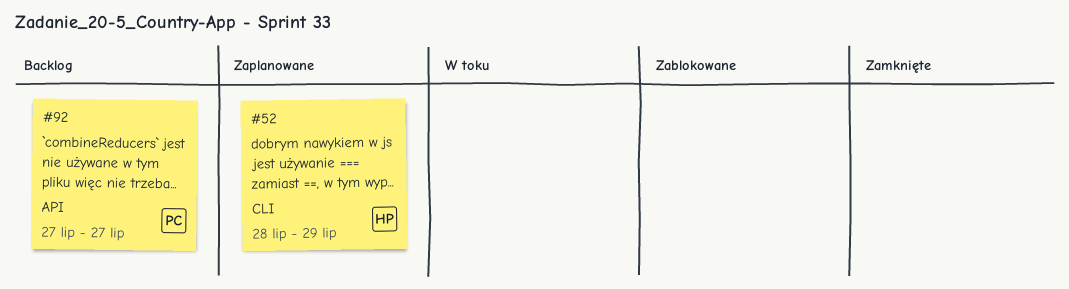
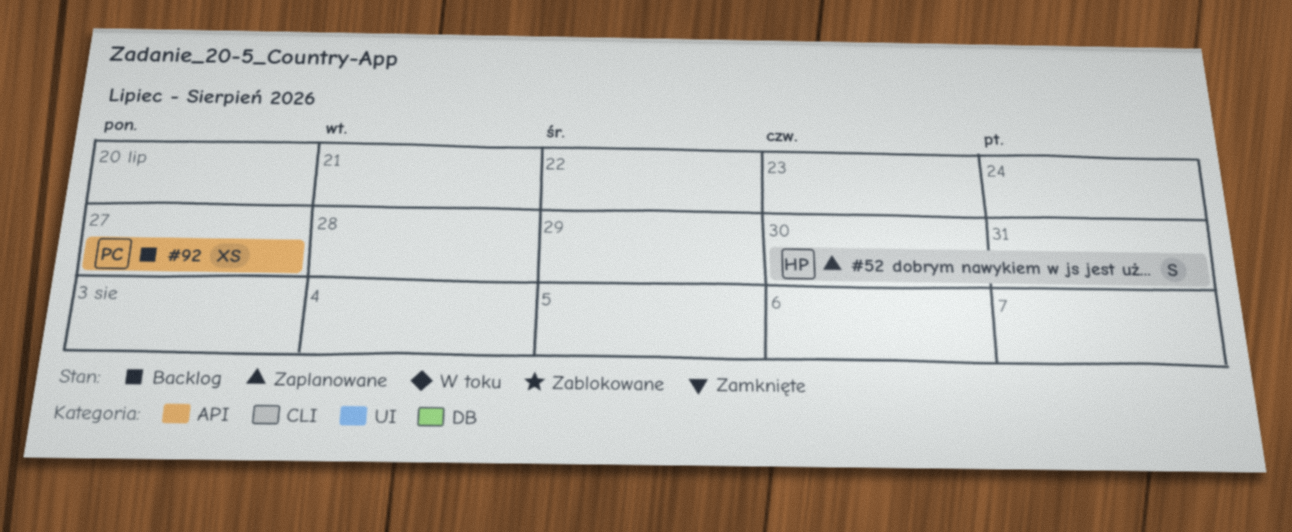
#52, start: Jul 28 -> Jul 30
#52, due: Jul 29 -> Jul 31

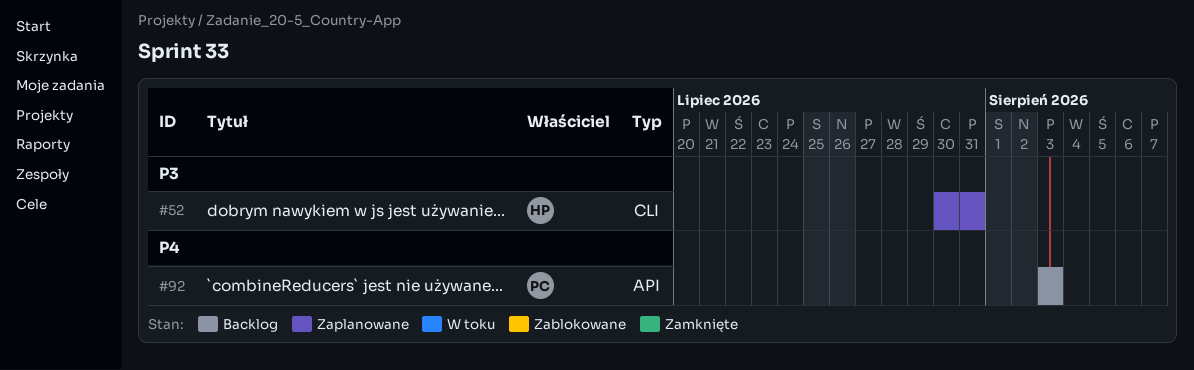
#92, start: Jul 27 -> Aug 3
#92, due: Jul 27 -> Aug 3

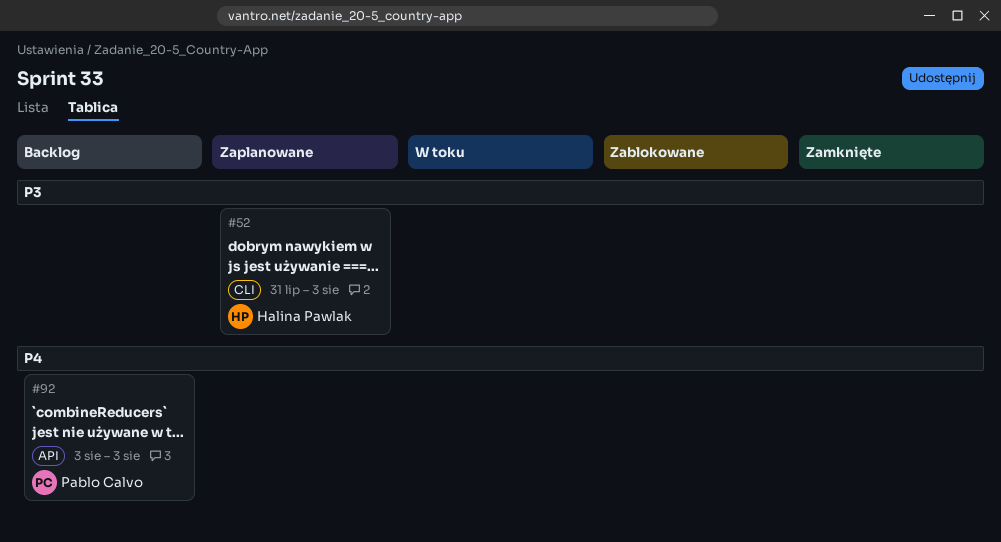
#52, start: Jul 30 -> Jul 31
#52, due: Jul 31 -> Aug 3

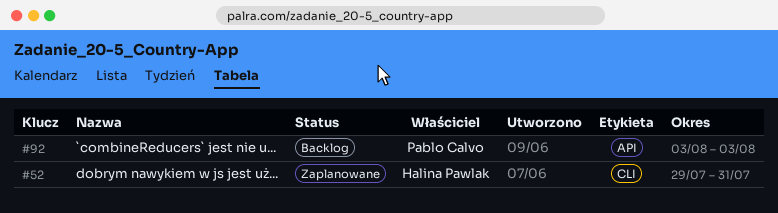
#52, start: Jul 31 -> Jul 29
#52, due: Aug 3 -> Jul 31

